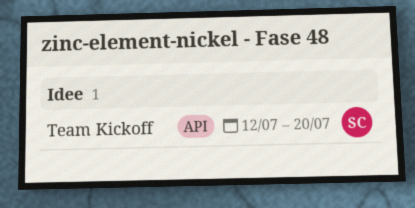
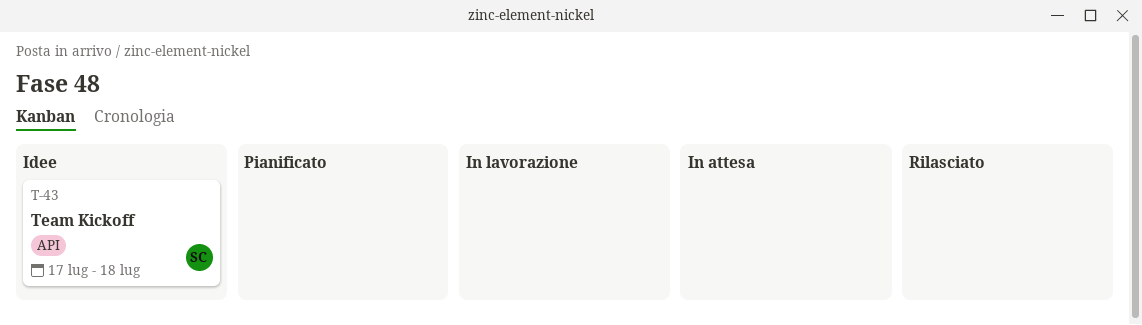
Team Kickoff, start: Jul 12 -> Jul 17
Team Kickoff, due: Jul 20 -> Jul 18

